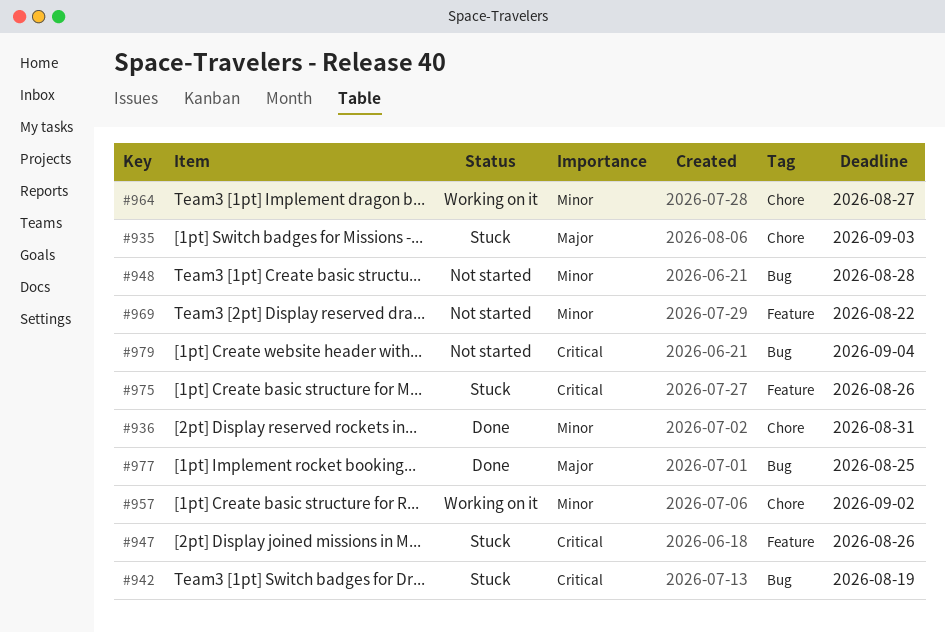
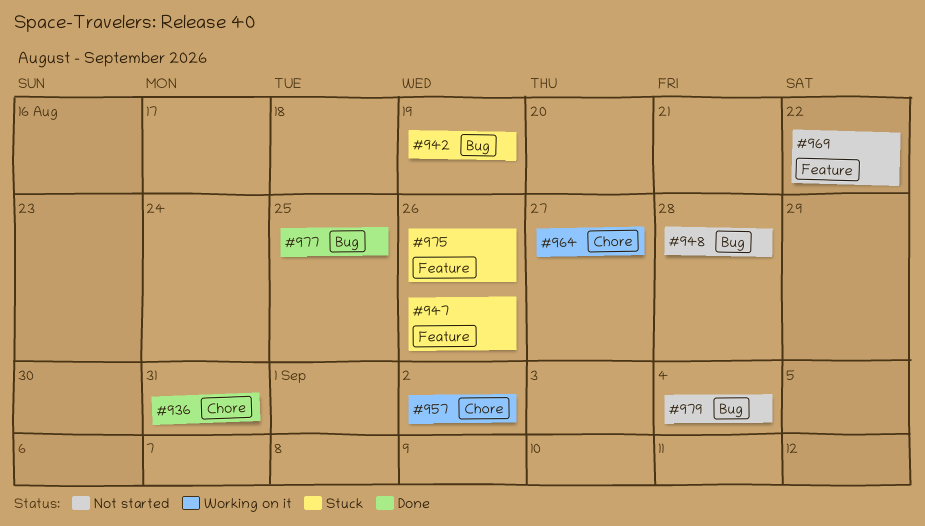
#935: present -> none

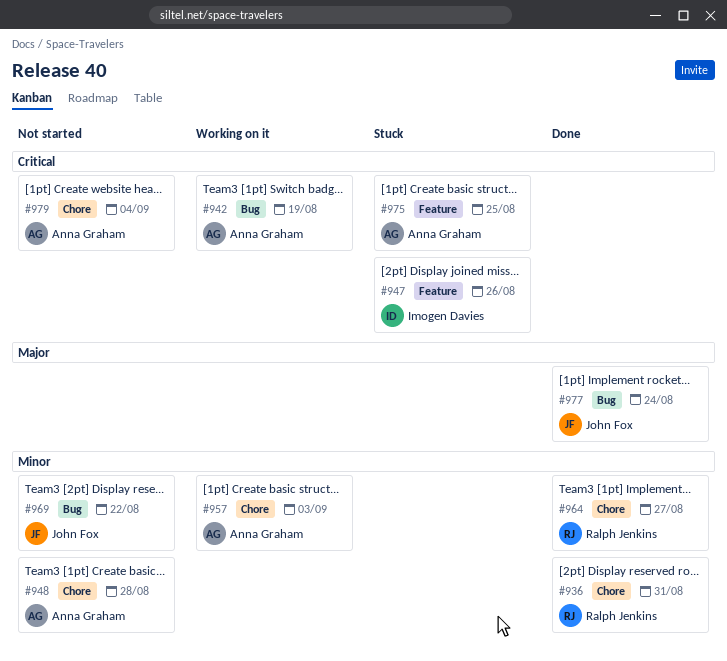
#942, status: Stuck -> Working on it
#948, label: Bug -> Chore
#957, due: Sep 2 -> Sep 3
#964, status: Working on it -> Done
#969, label: Feature -> Bug
#975, due: Aug 26 -> Aug 25
#977, due: Aug 25 -> Aug 24
#979, label: Bug -> Chore

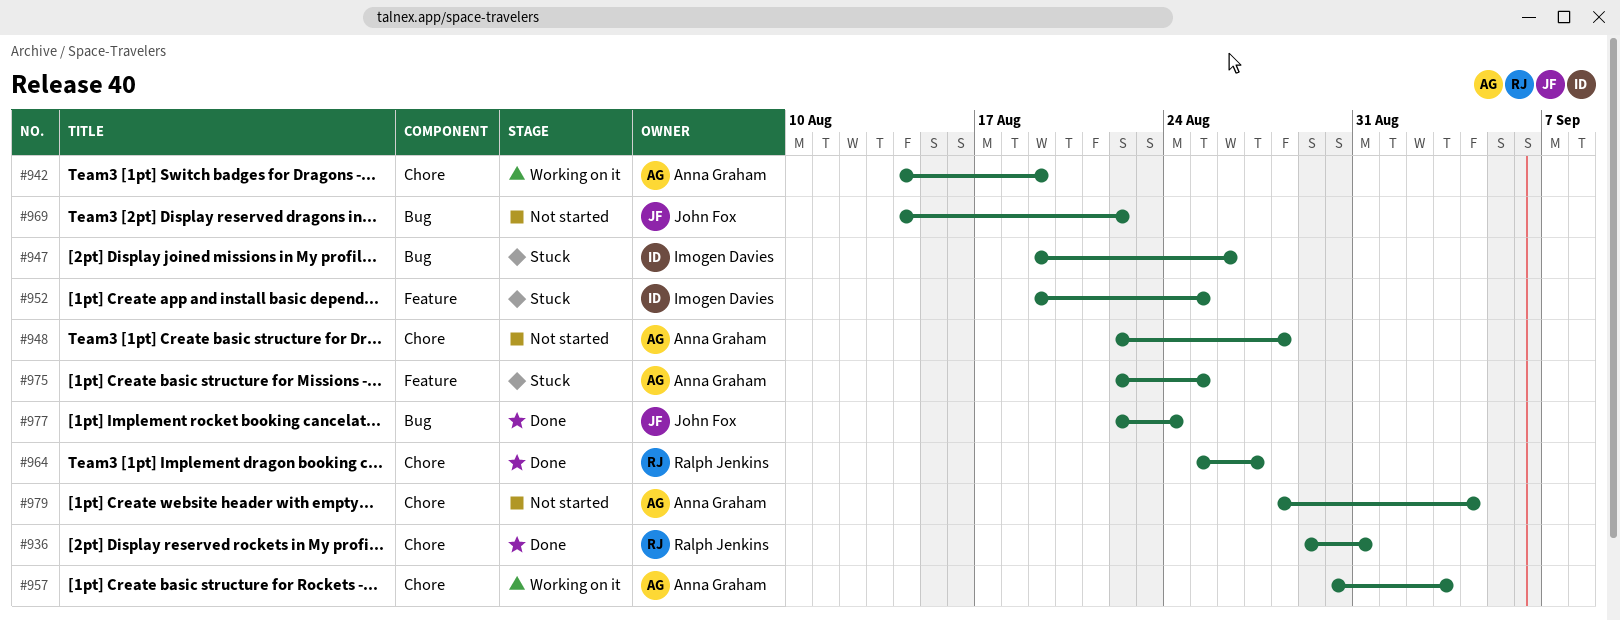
#942, label: Bug -> Chore
#947, label: Feature -> Bug
#952: none -> present

